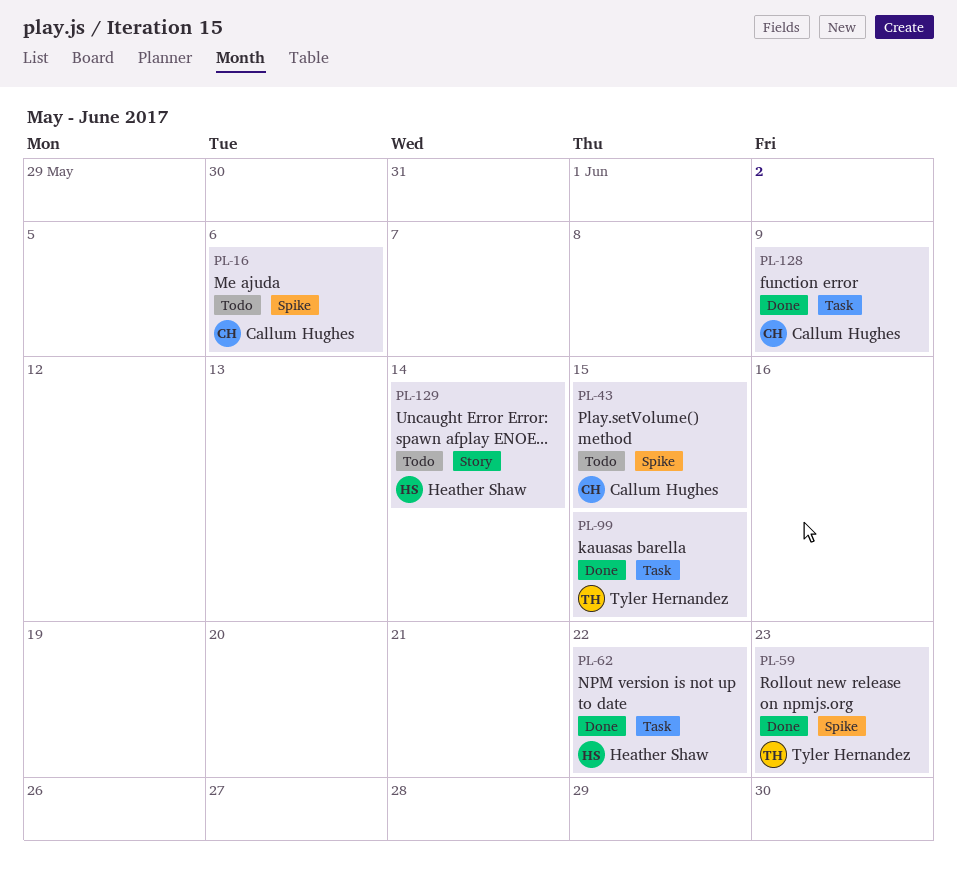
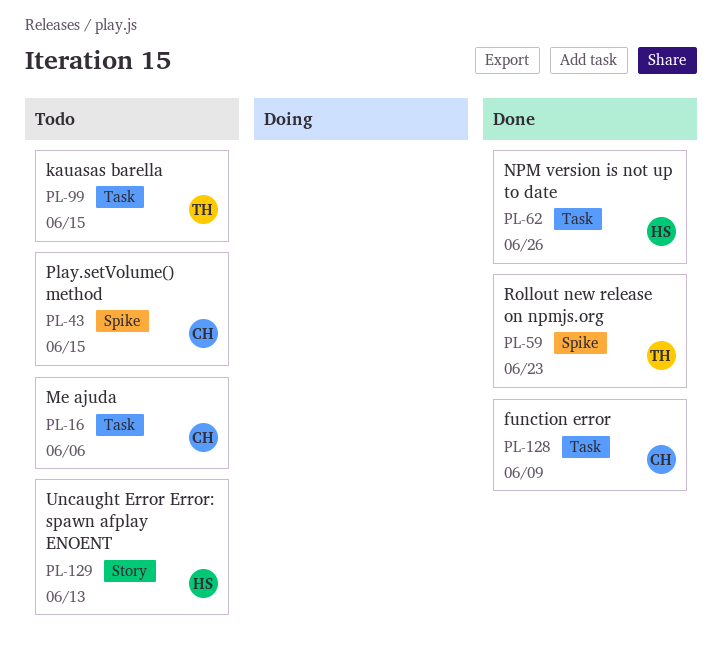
PL-16, label: Spike -> Task
PL-62, due: Jun 22 -> Jun 26
PL-99, status: Done -> Todo
PL-129, due: Jun 14 -> Jun 13

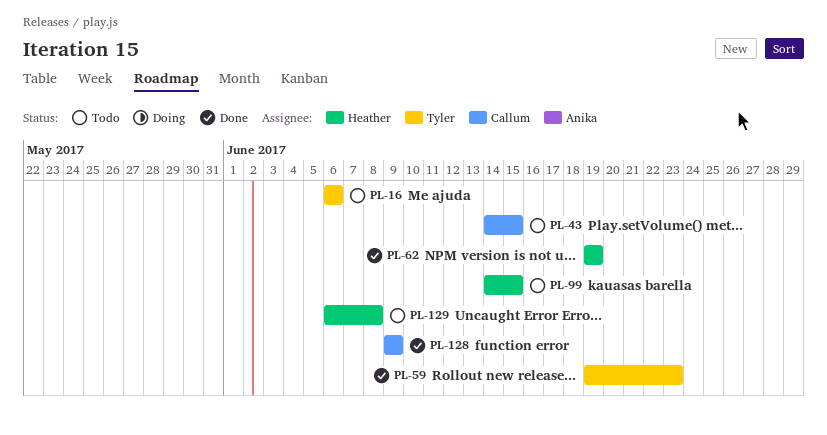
PL-16, owner: Callum -> Tyler
PL-62, due: Jun 26 -> Jun 19
PL-99, owner: Tyler -> Heather
PL-129, due: Jun 13 -> Jun 8

